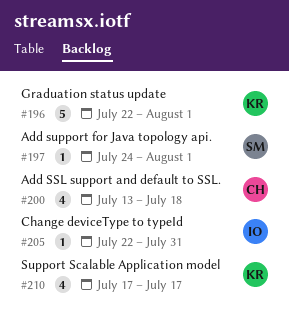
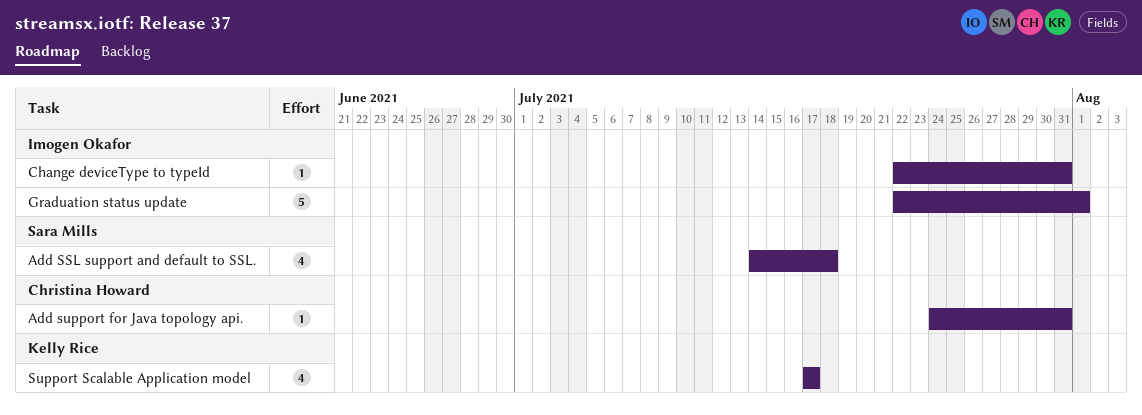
Add SSL support and default to SSL., owner: Christina Howard -> Sara Mills
Add SSL support and default to SSL., start: Jul 13 -> Jul 14
Add support for Java topology api., owner: Sara Mills -> Christina Howard
Add support for Java topology api., due: Aug 1 -> Jul 31
Graduation status update, owner: Kelly Rice -> Imogen Okafor

